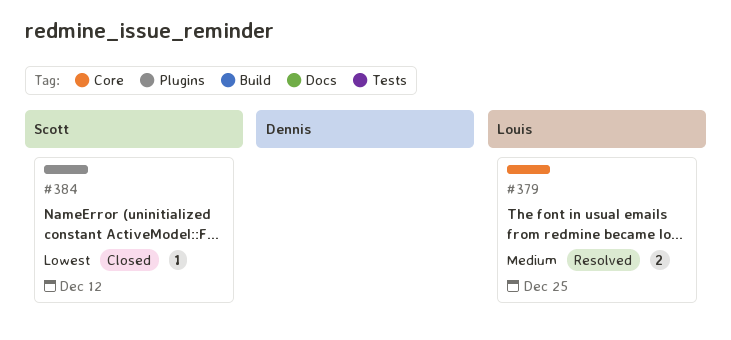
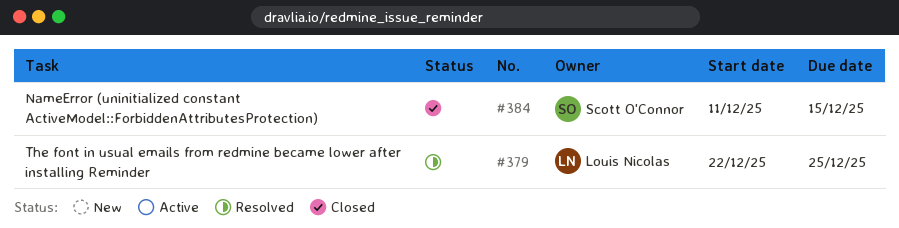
#384, due: Dec 12 -> Dec 15

